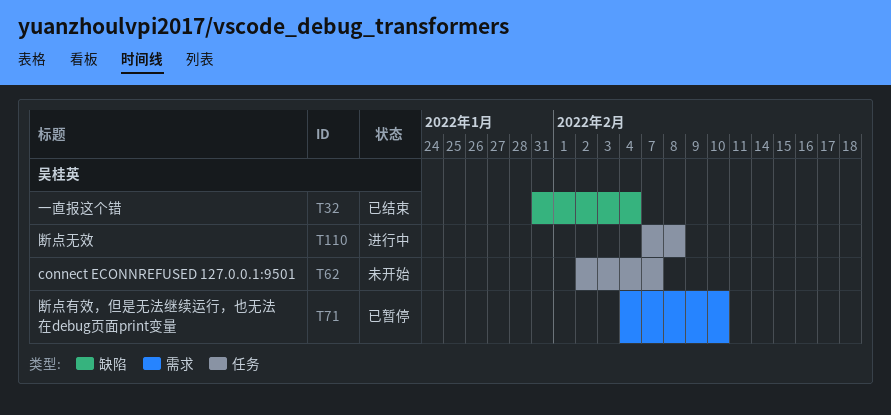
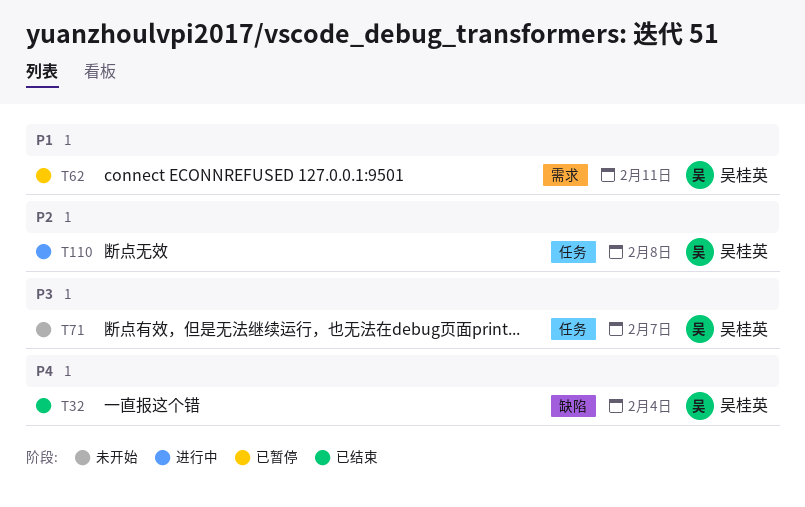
T62, status: 未开始 -> 已暂停
T62, label: 任务 -> 需求
T62, due: Feb 7 -> Feb 11
T71, status: 已暂停 -> 未开始
T71, label: 需求 -> 任务
T71, due: Feb 10 -> Feb 7

